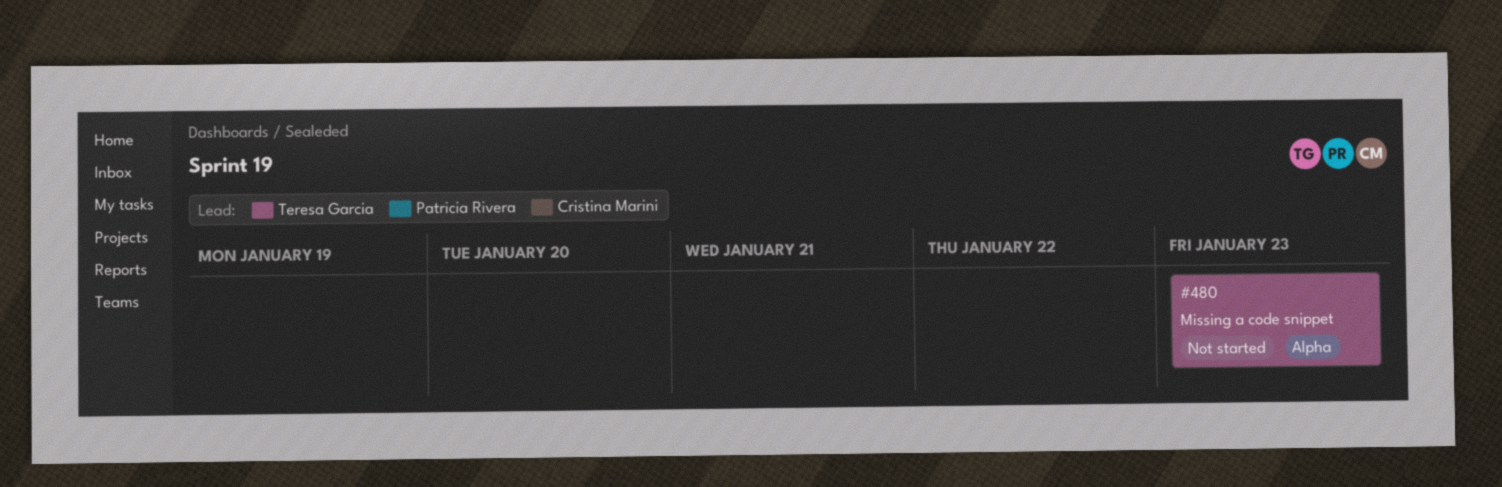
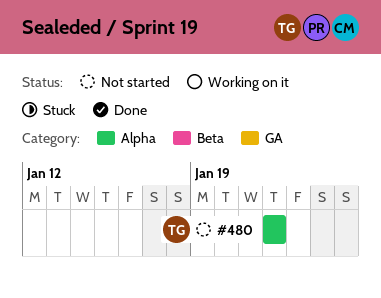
#480, due: Jan 23 -> Jan 22

